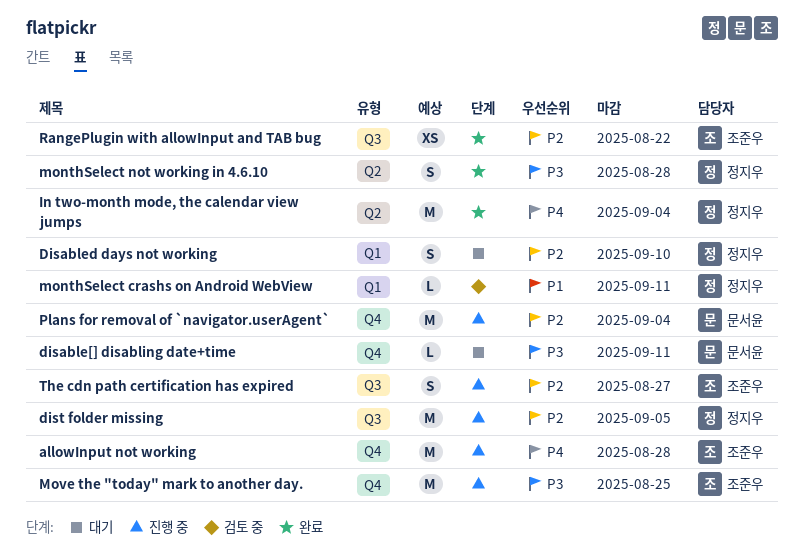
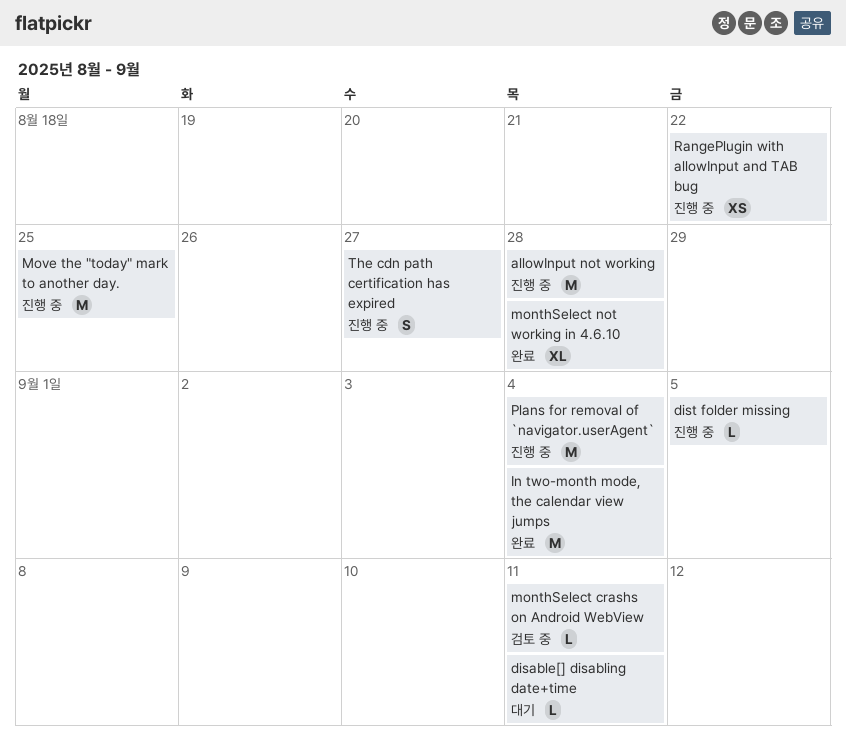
Disabled days not working: present -> none
dist folder missing, estimate: M -> L
monthSelect not working in 4.6.10, estimate: S -> XL
RangePlugin with allowInput and TAB bug, status: 완료 -> 진행 중

